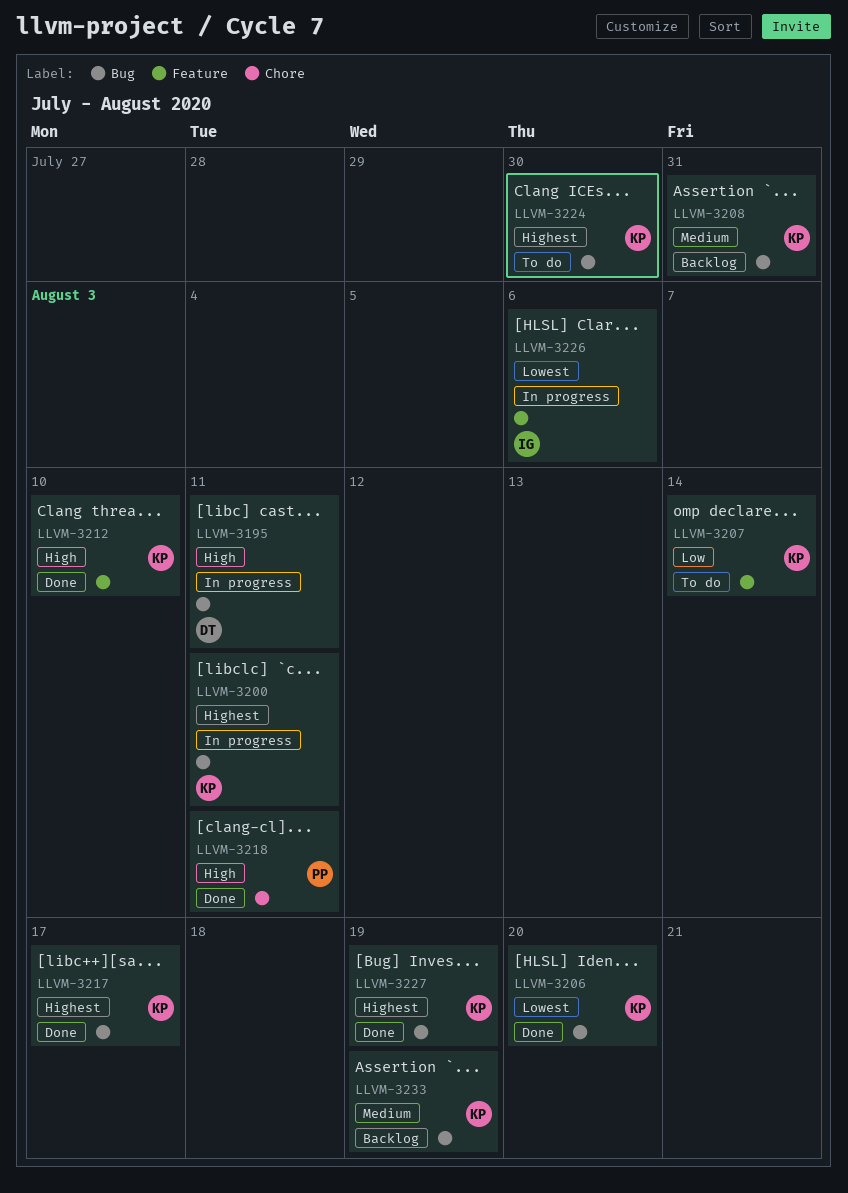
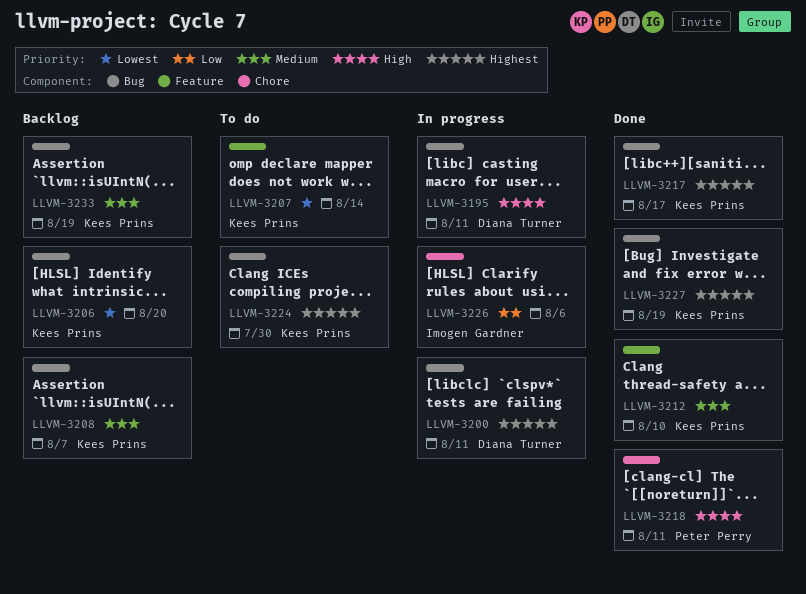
LLVM-3200, owner: Kees Prins -> Diana Turner
LLVM-3206, status: Done -> Backlog
LLVM-3207, priority: Low -> Lowest
LLVM-3208, due: Jul 31 -> Aug 7
LLVM-3212, priority: High -> Medium
LLVM-3226, priority: Lowest -> Low
LLVM-3226, label: Feature -> Chore

